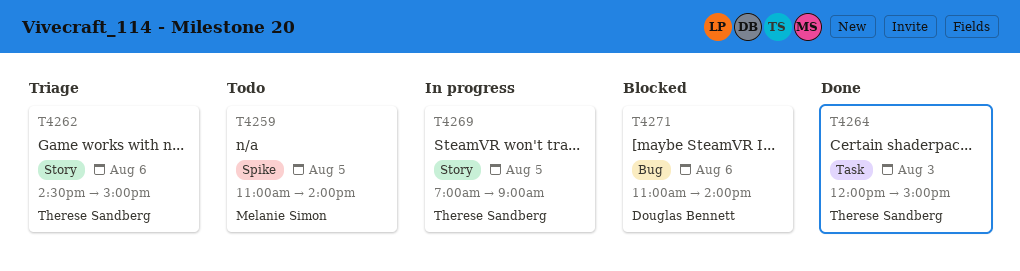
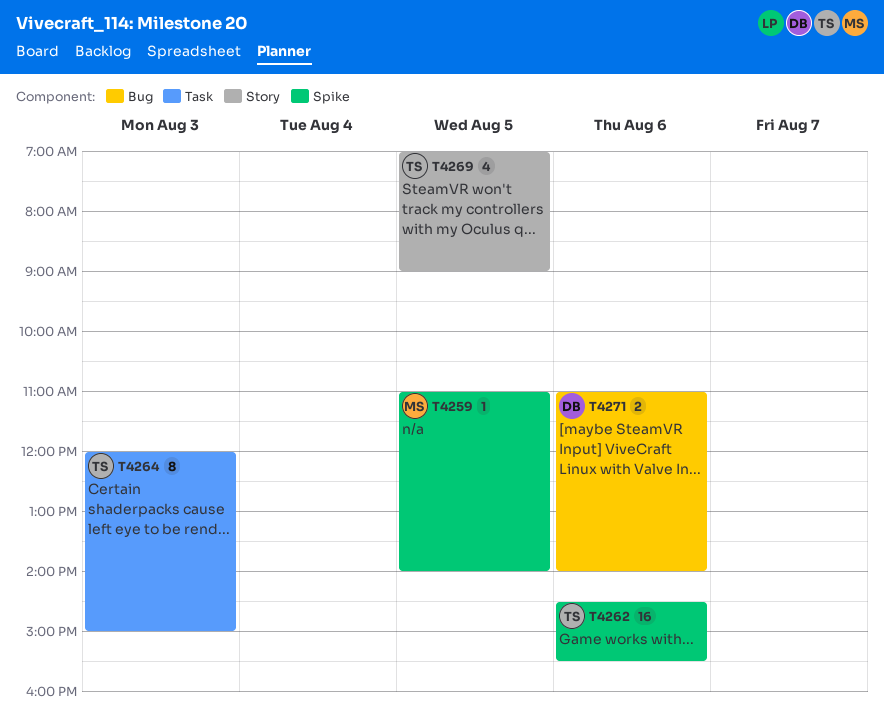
T4262, label: Story -> Spike
T4262, ends: 15:00 -> 15:30

